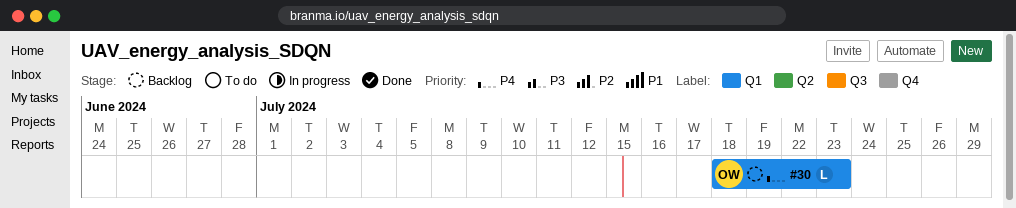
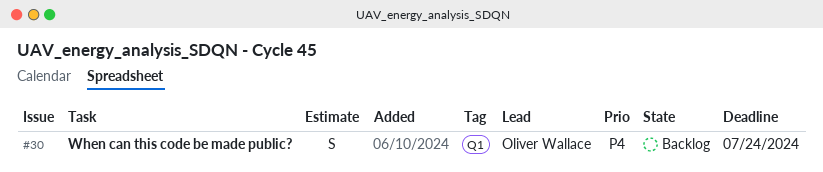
#30, estimate: L -> S
#30, due: Jul 23 -> Jul 24

